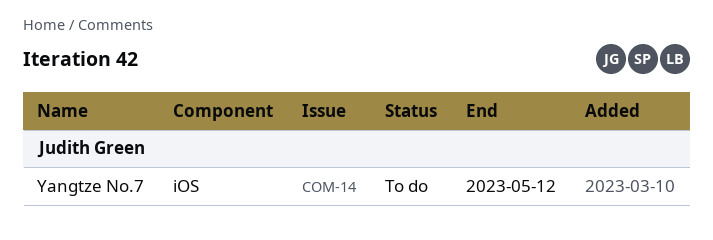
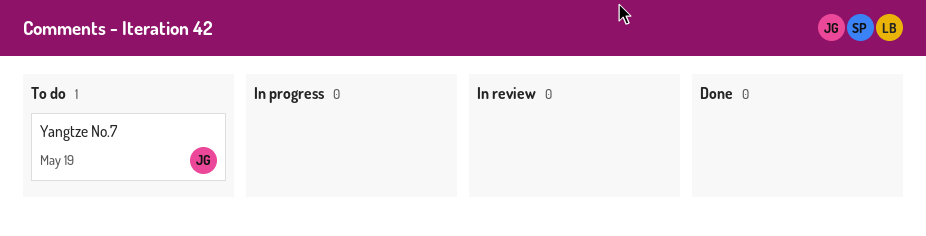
Yangtze No.7, due: May 12 -> May 19

